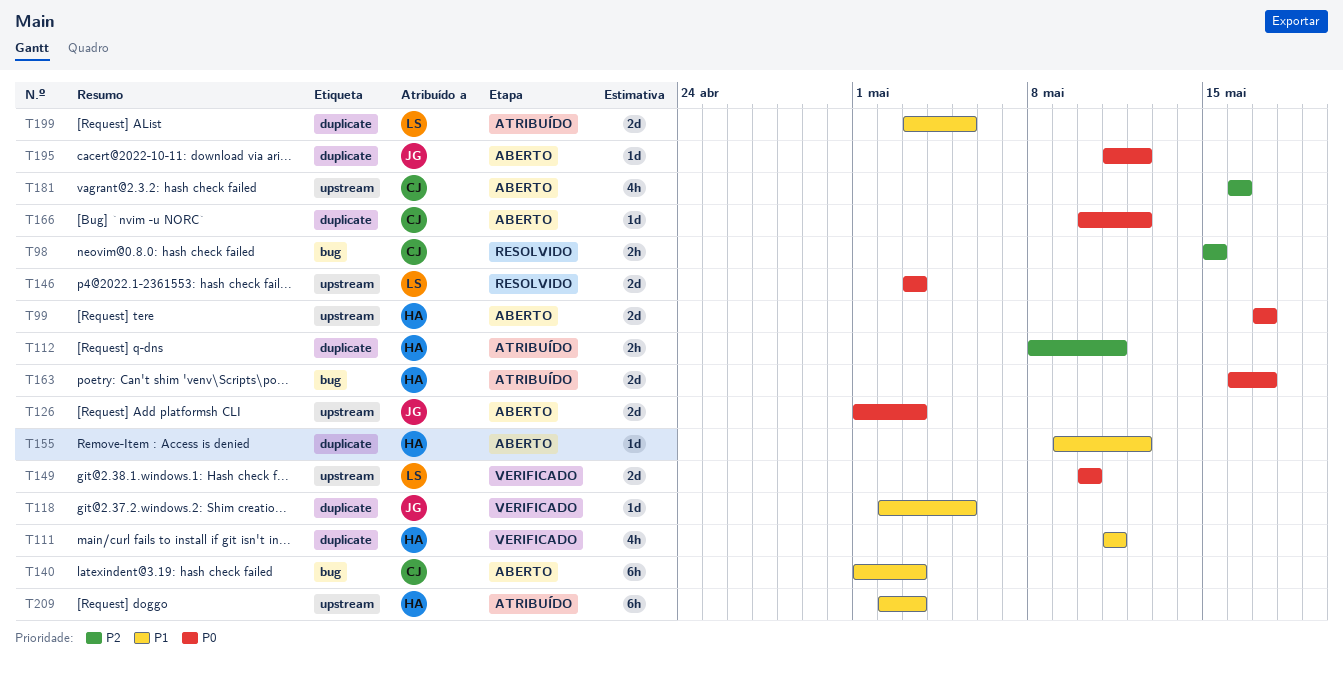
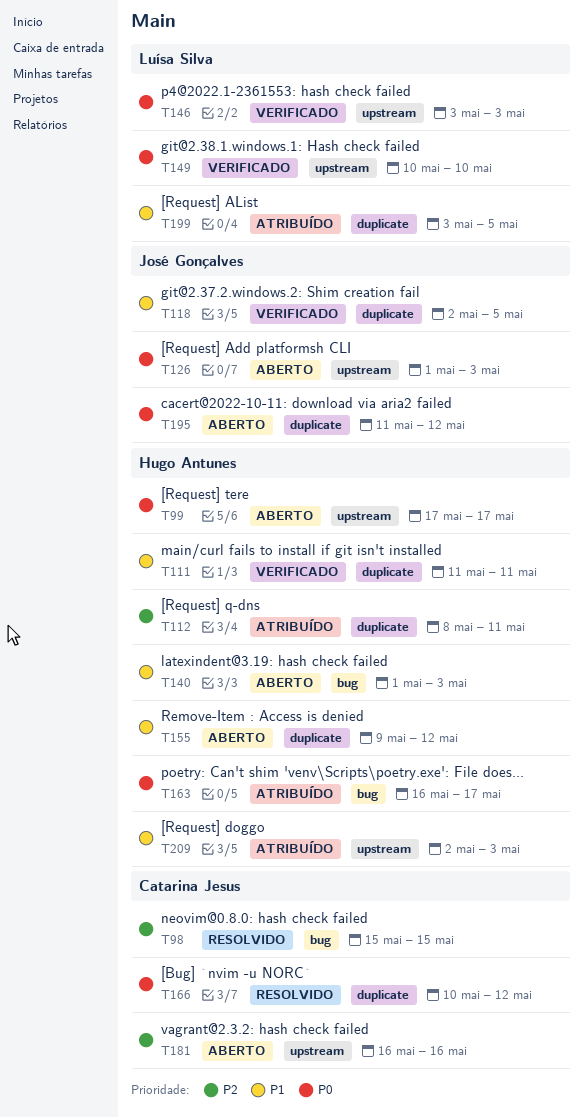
T140, owner: Catarina Jesus -> Hugo Antunes
T146, status: Resolvido -> Verificado
T166, status: Aberto -> Resolvido

